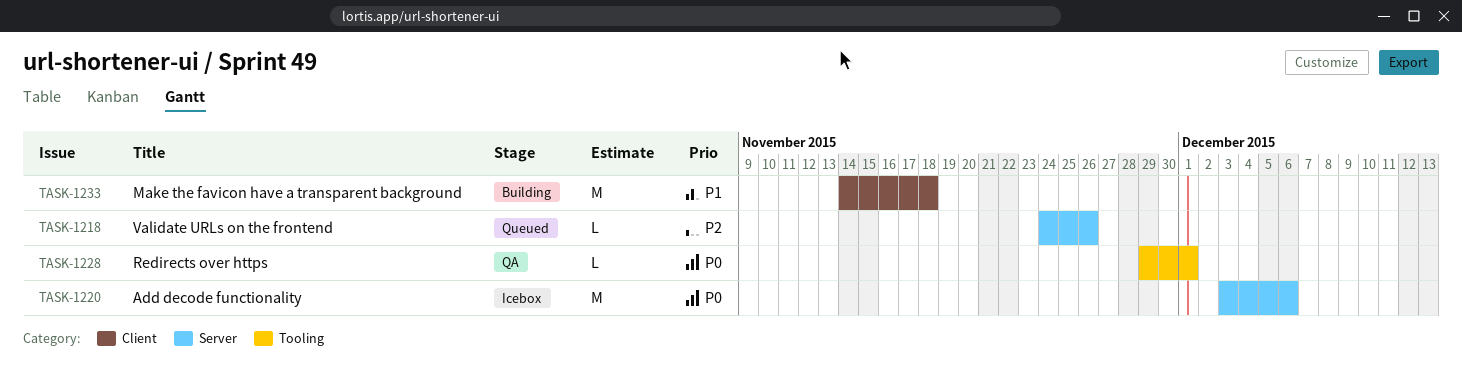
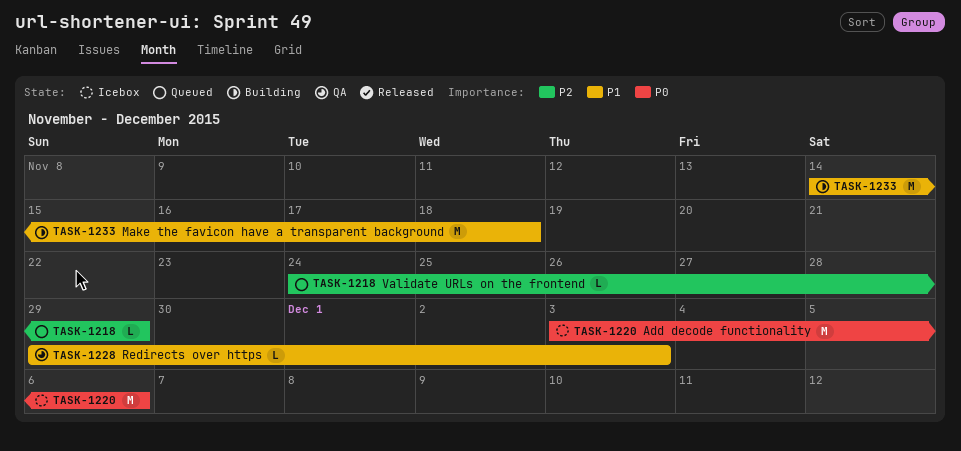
TASK-1218, due: Nov 26 -> Nov 29
TASK-1228, priority: P0 -> P1
TASK-1228, due: Dec 1 -> Dec 3

